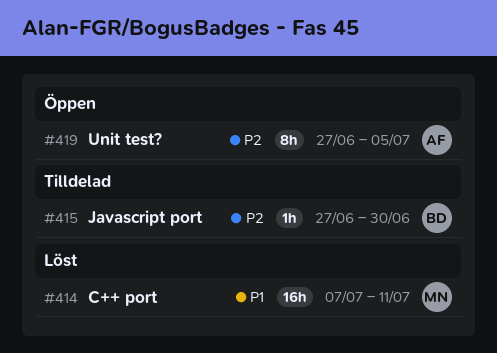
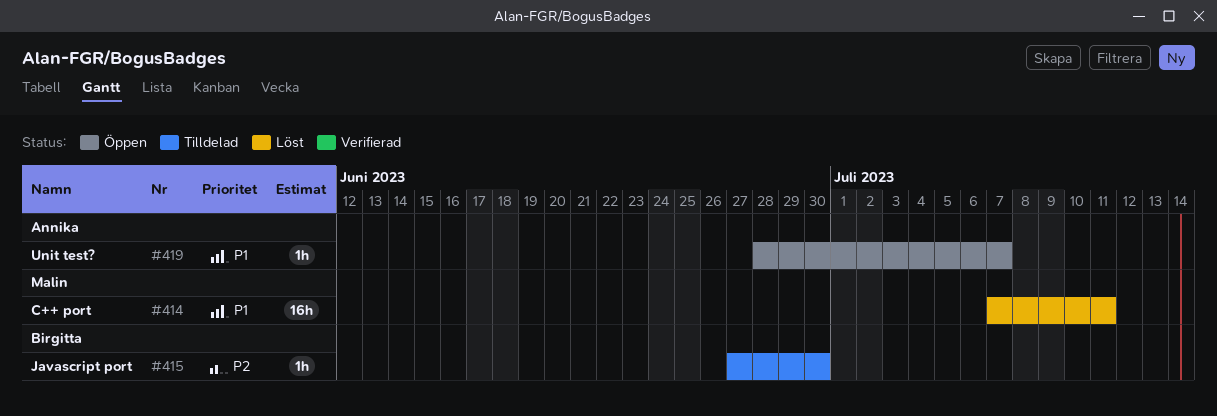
#419, priority: P2 -> P1
#419, estimate: 8h -> 1h
#419, start: Jun 27 -> Jun 28
#419, due: Jul 5 -> Jul 7

